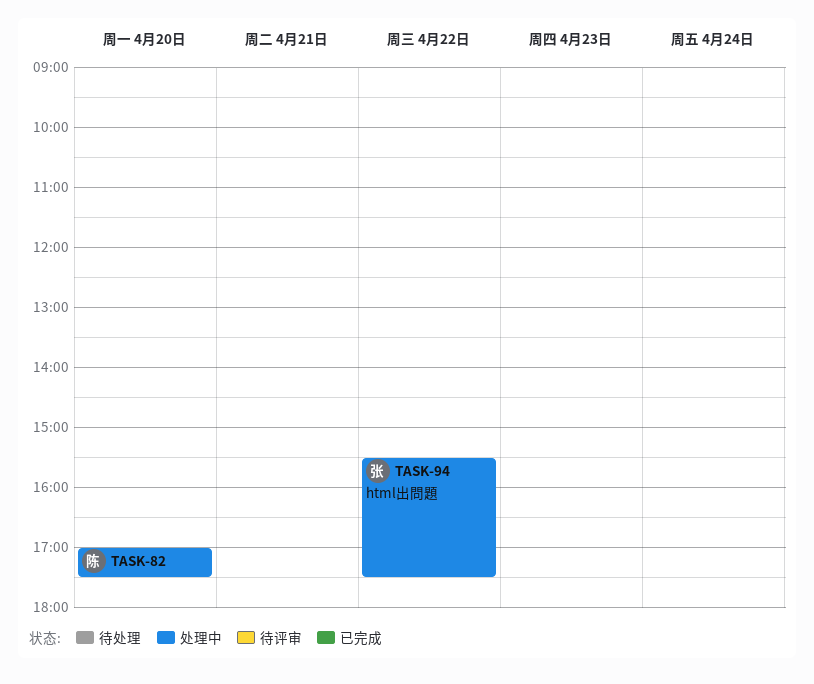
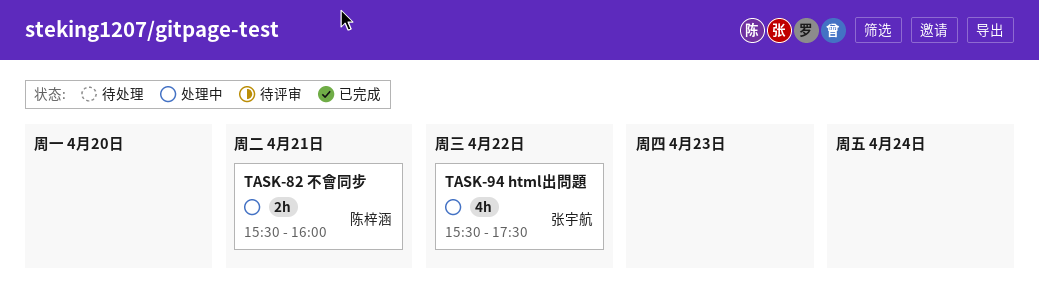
TASK-82, day: Apr 20 -> Apr 21
TASK-82, begins: 17:00 -> 15:30
TASK-82, ends: 17:30 -> 16:00

